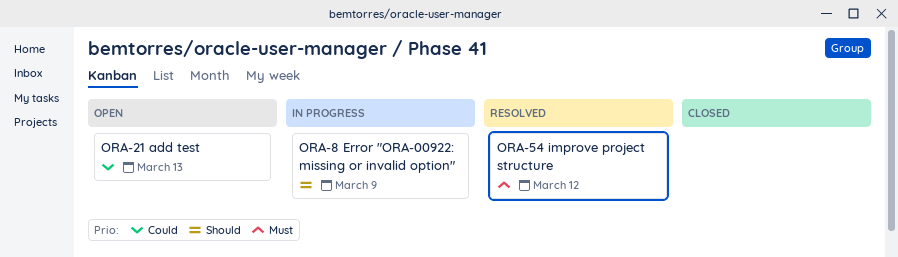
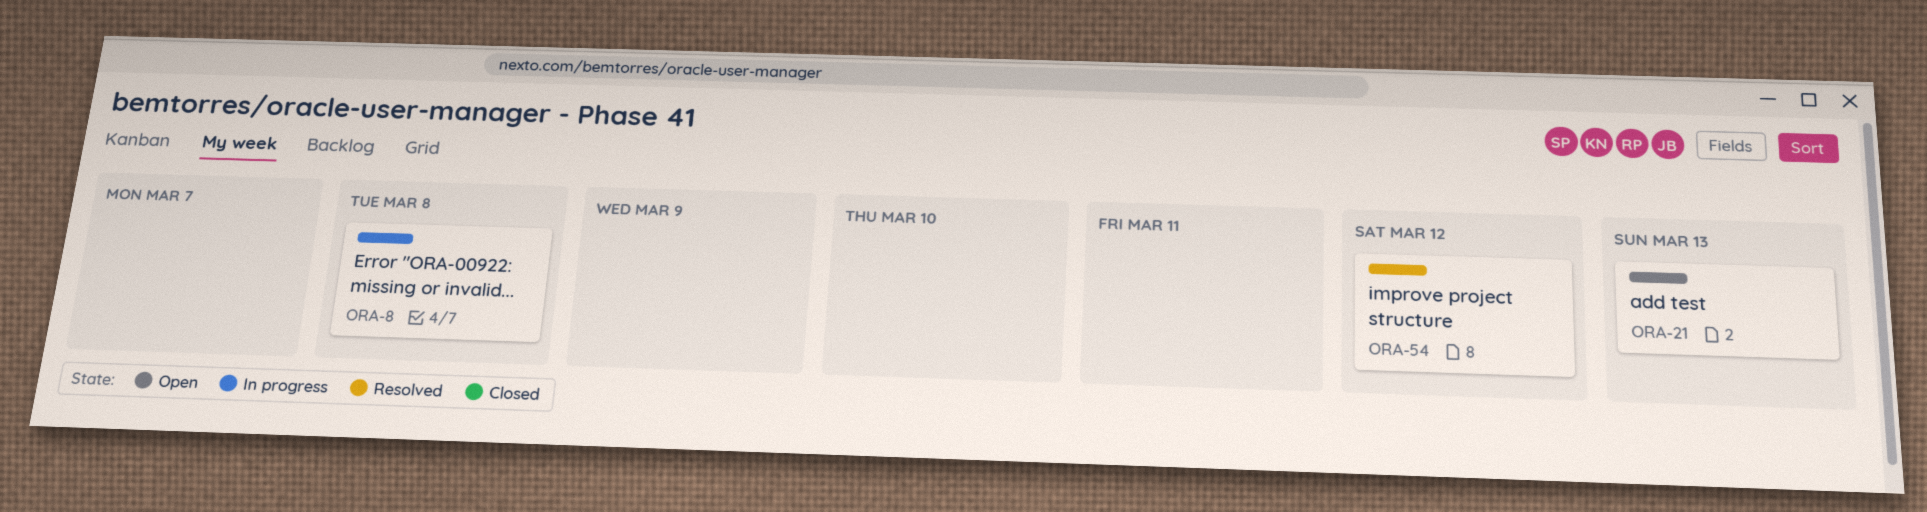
ORA-8, due: Mar 9 -> Mar 8

